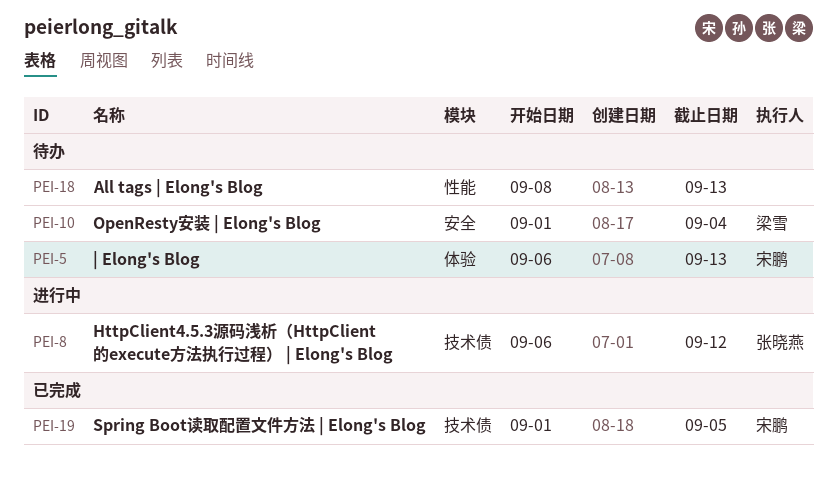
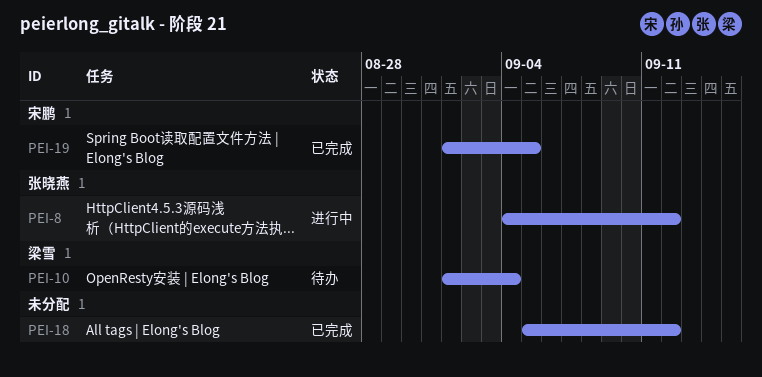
PEI-5: present -> none
PEI-8, start: Sep 6 -> Sep 4
PEI-18, status: 待办 -> 已完成
PEI-18, start: Sep 8 -> Sep 5
PEI-18, due: Sep 13 -> Sep 12

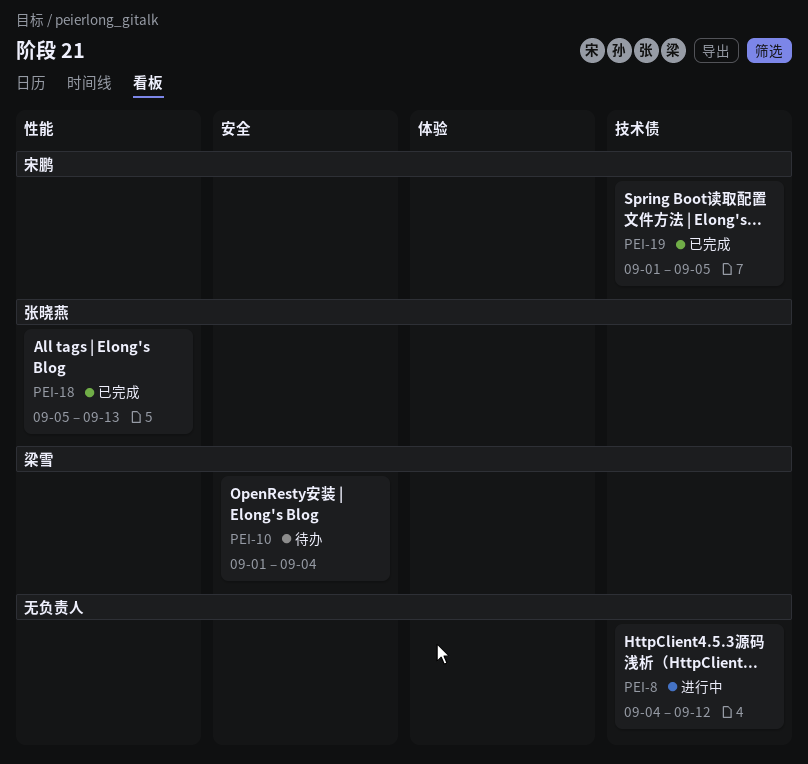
PEI-8, owner: 张晓燕 -> none
PEI-18, owner: none -> 张晓燕
PEI-18, due: Sep 12 -> Sep 13

